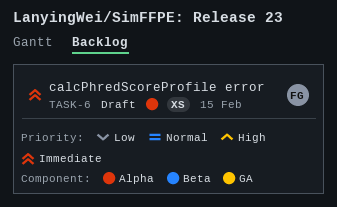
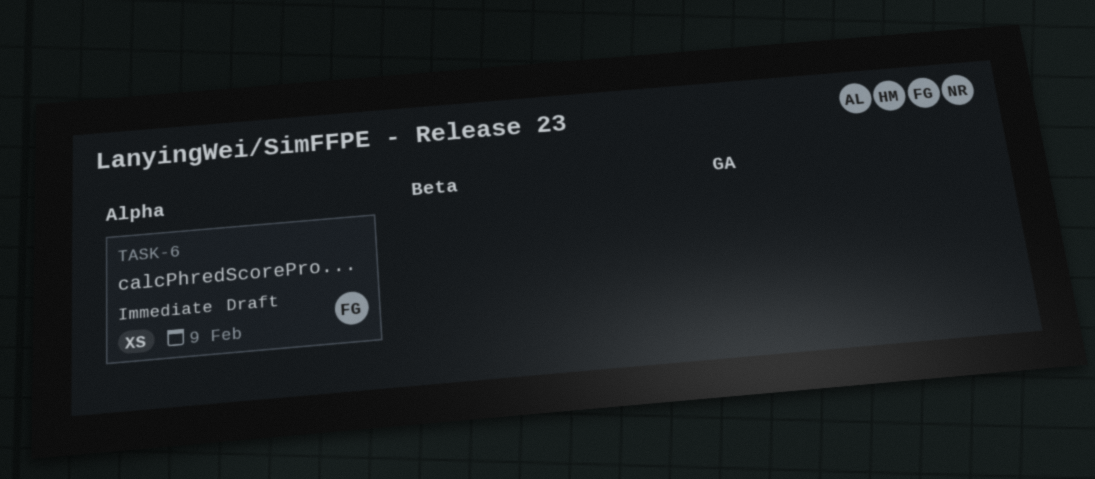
TASK-6, due: Feb 15 -> Feb 9

